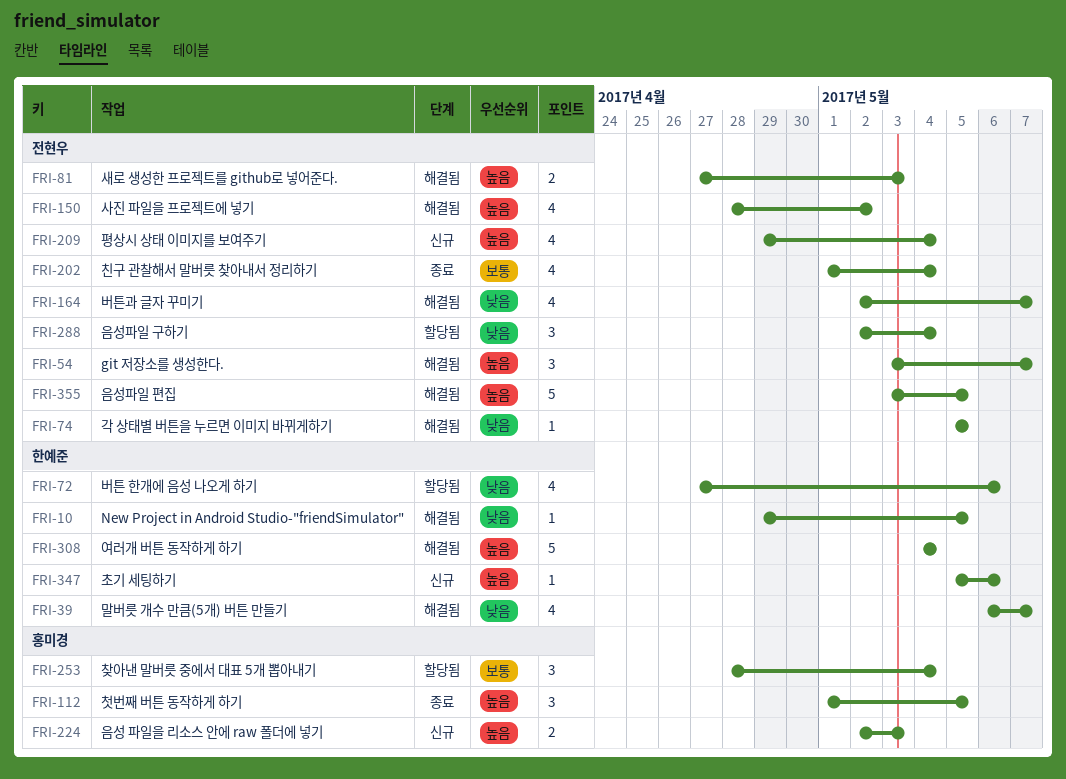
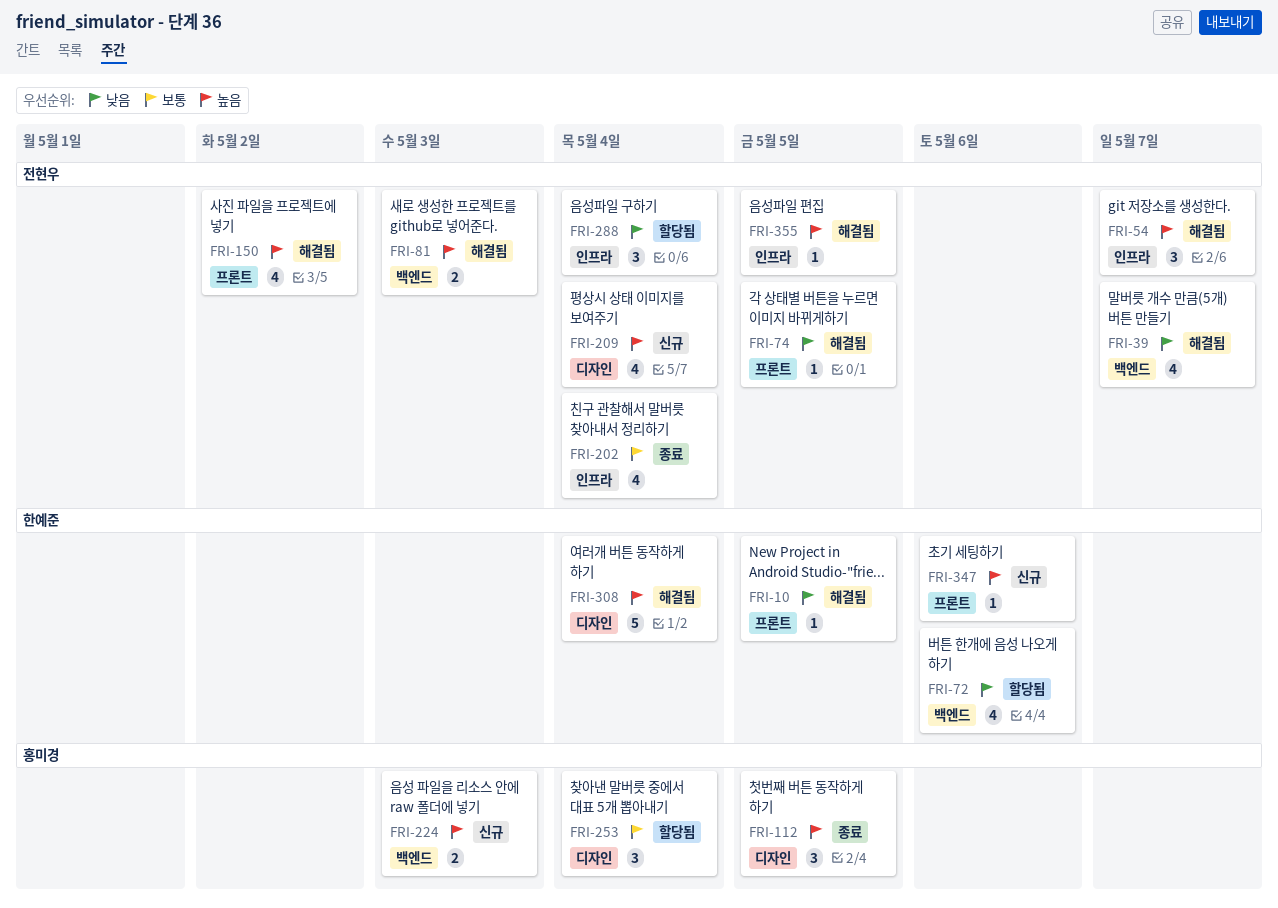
FRI-39, owner: 한예준 -> 전현우
FRI-164: present -> none
FRI-355, estimate: 5 -> 1

